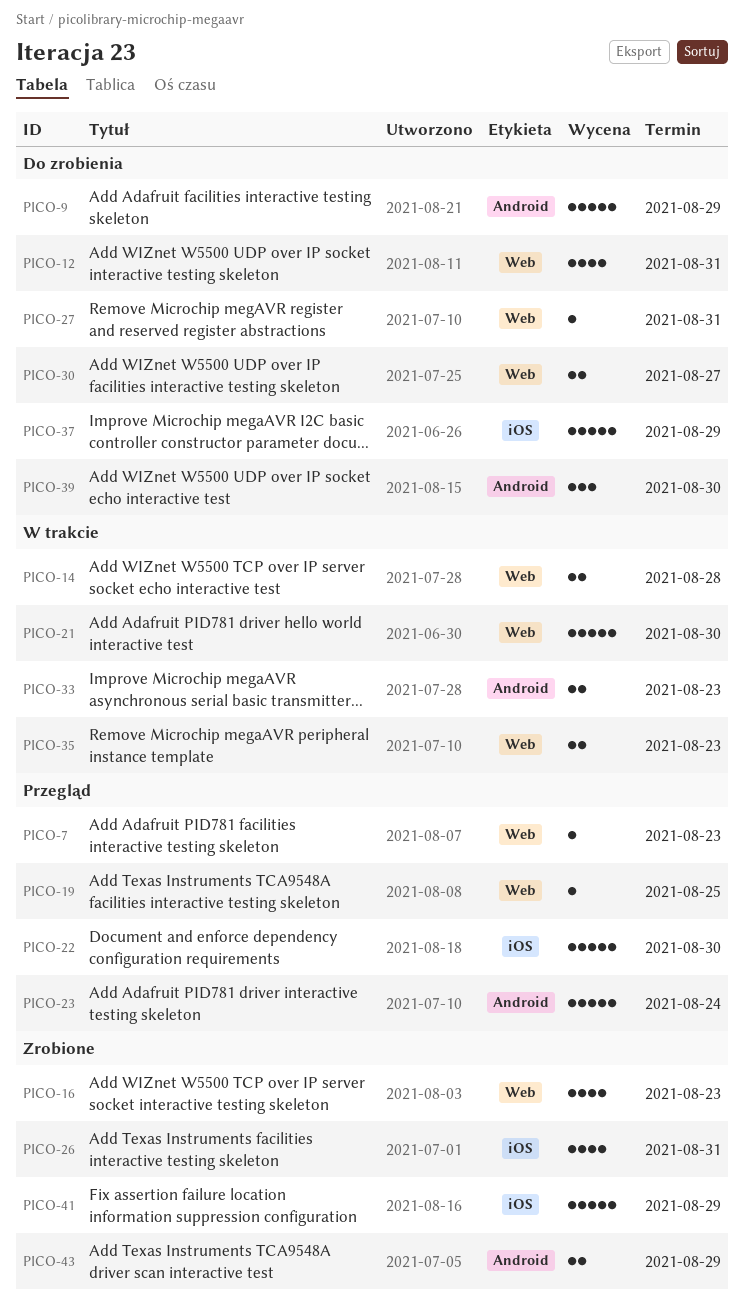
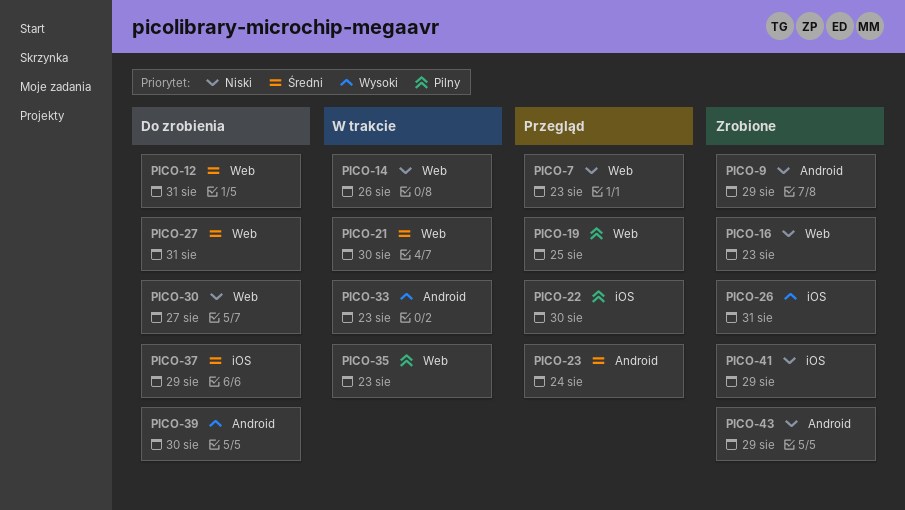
PICO-9, status: Do zrobienia -> Zrobione
PICO-14, due: Aug 28 -> Aug 26

